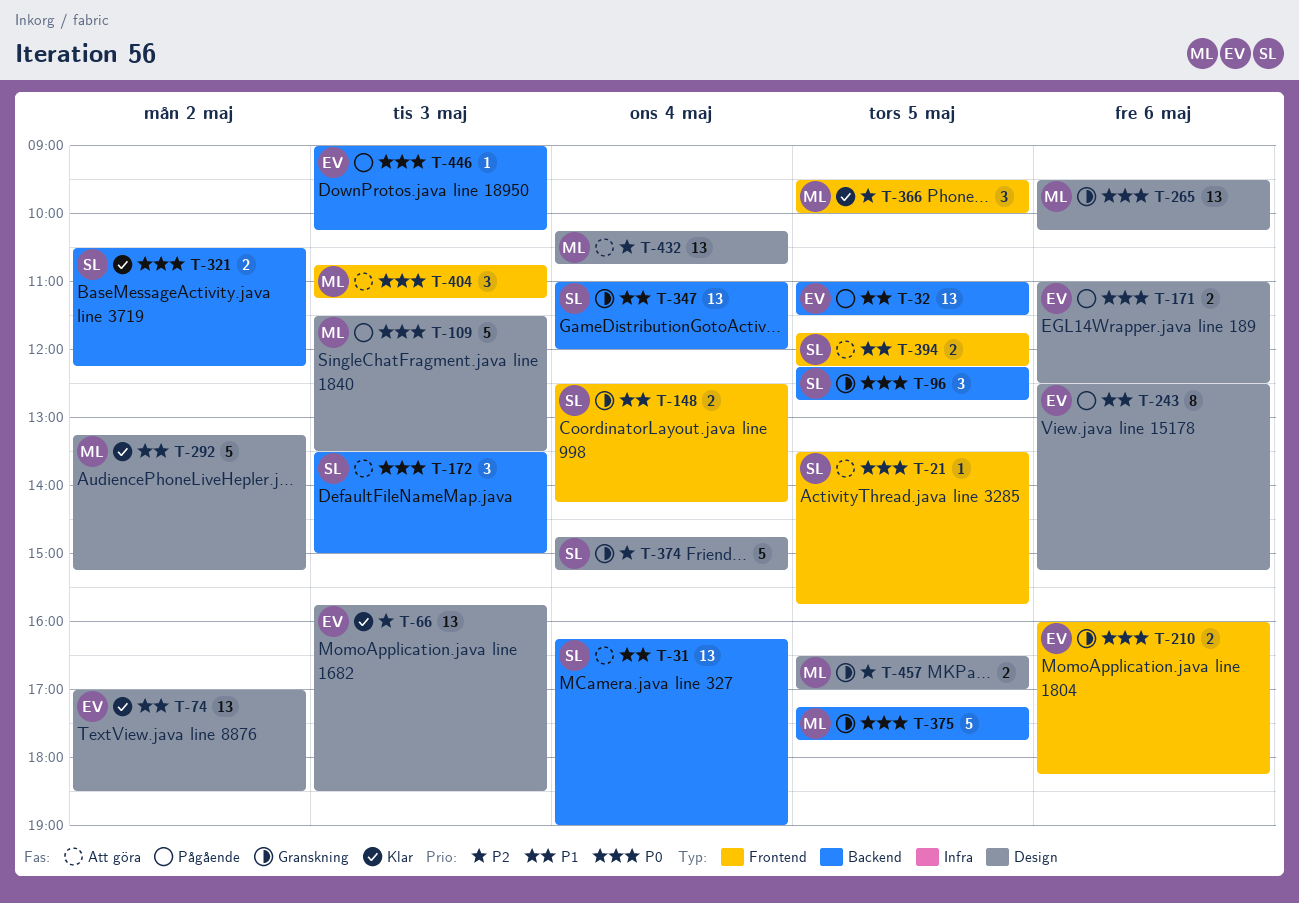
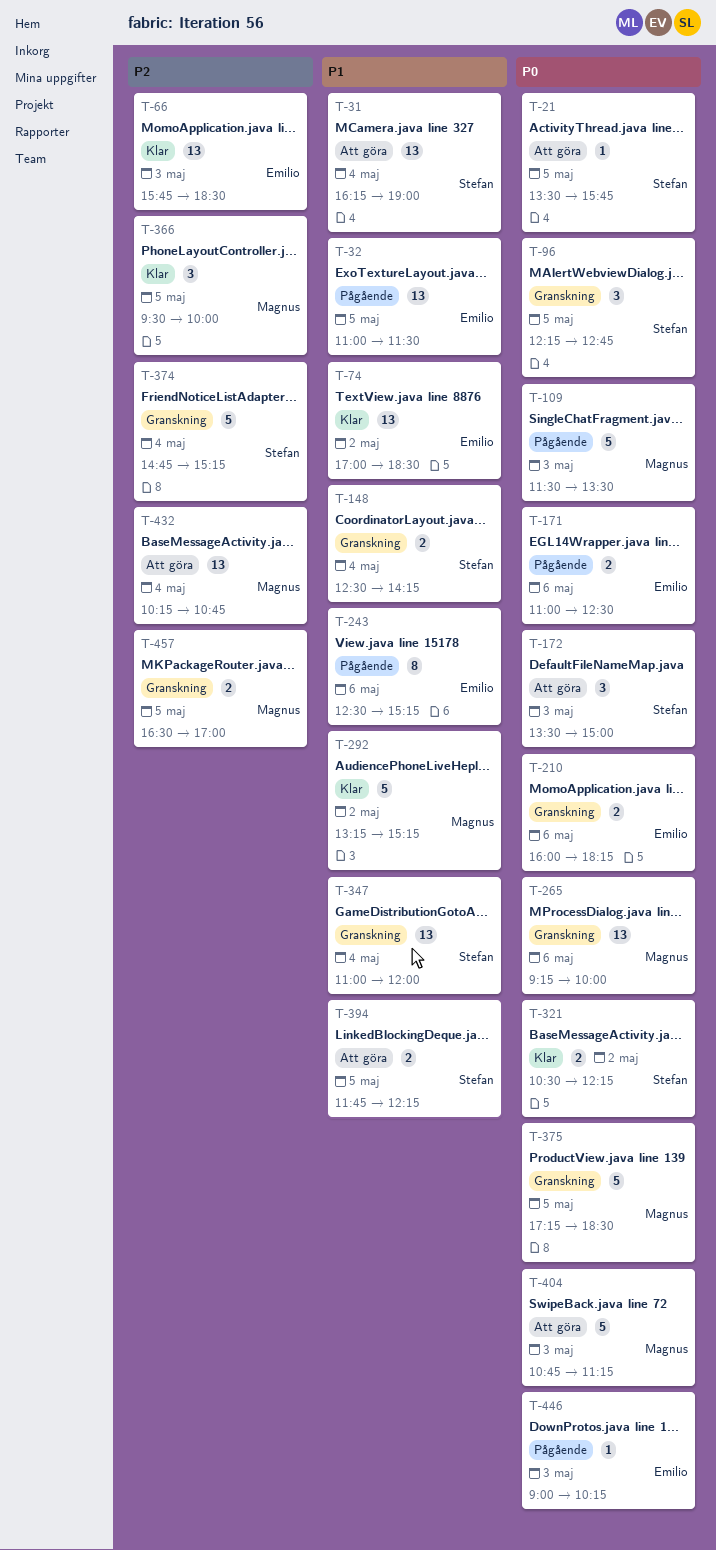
T-265, begins: 09:30 -> 09:15
T-265, ends: 10:15 -> 10:00
T-375, ends: 17:45 -> 18:30
T-404, estimate: 3 -> 5

